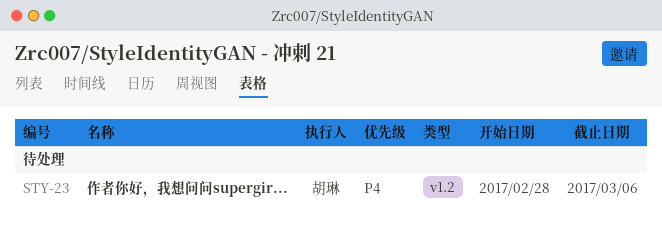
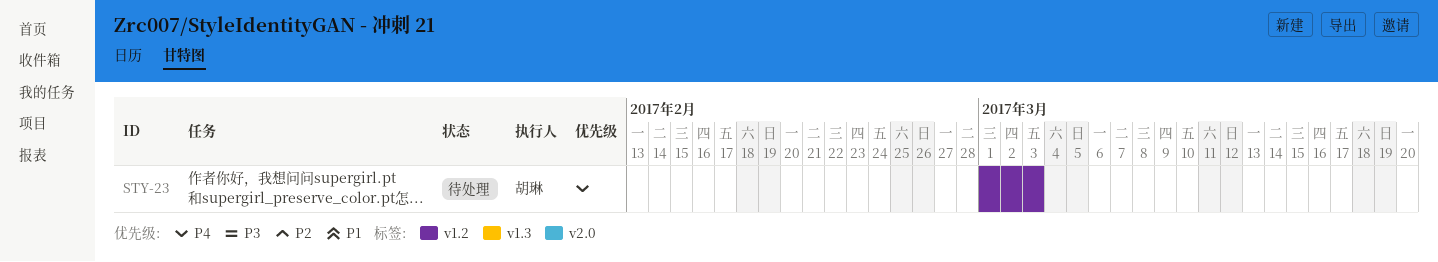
STY-23, start: Feb 28 -> Mar 1
STY-23, due: Mar 6 -> Mar 3

